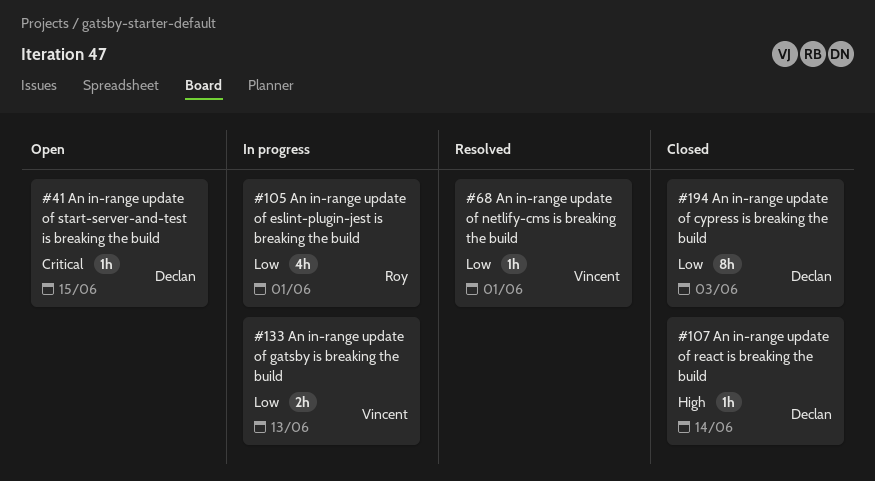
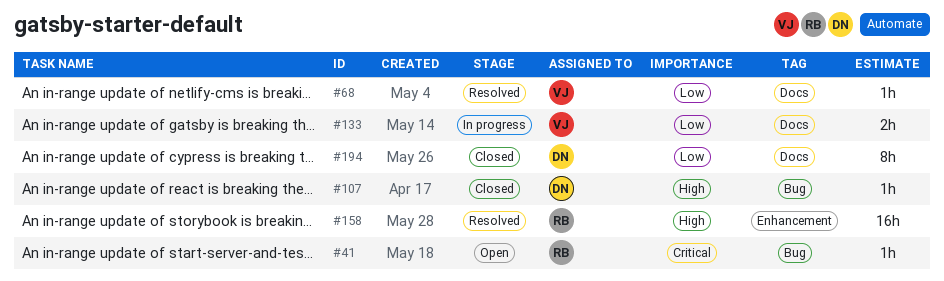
#41, owner: Declan -> Roy
#105: present -> none
#158: none -> present

